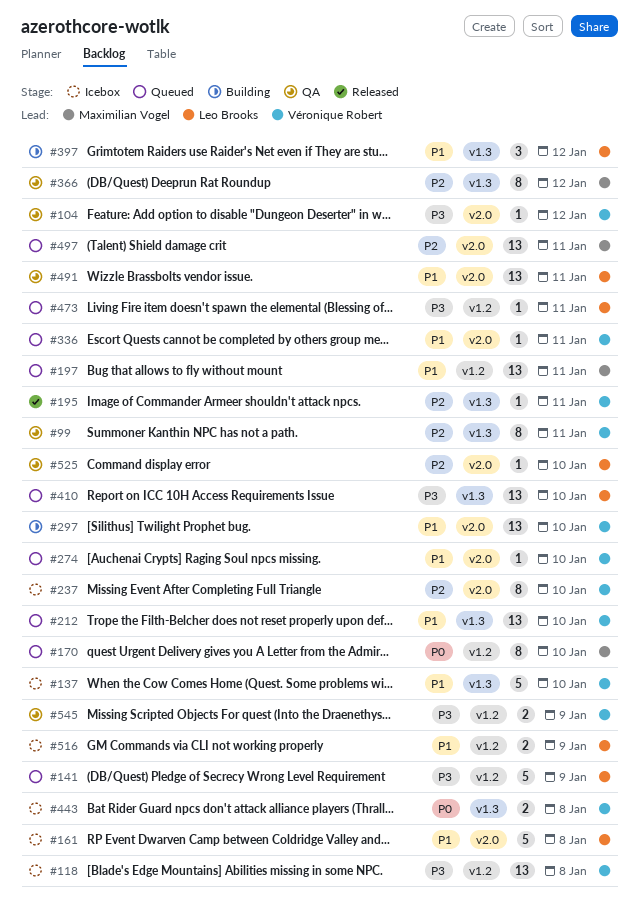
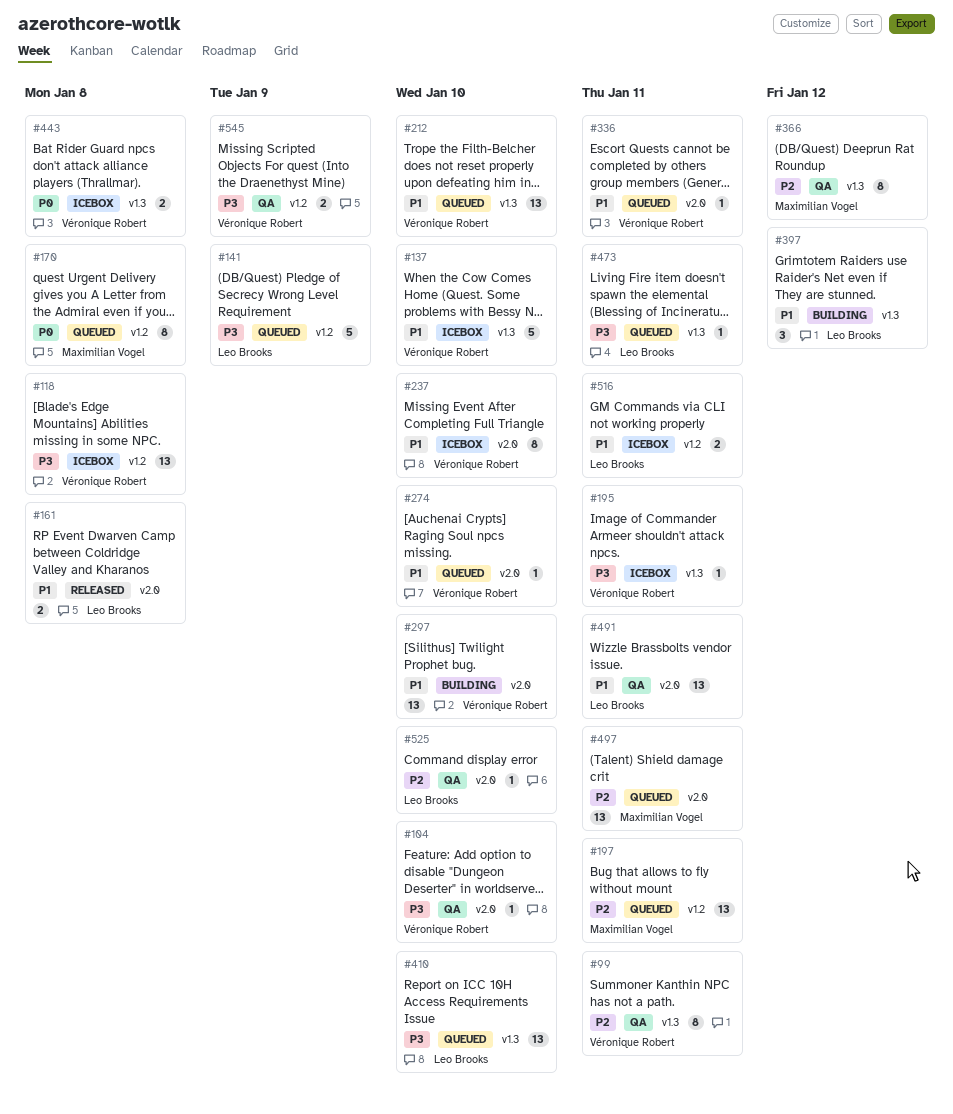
#104, due: Jan 12 -> Jan 10
#161, status: Icebox -> Released
#161, estimate: 5 -> 2
#170, due: Jan 10 -> Jan 8
#195, status: Released -> Icebox
#195, priority: P2 -> P3
#197, priority: P1 -> P2
#237, priority: P2 -> P1
#473, label: v1.2 -> v1.3
#516, due: Jan 9 -> Jan 11

